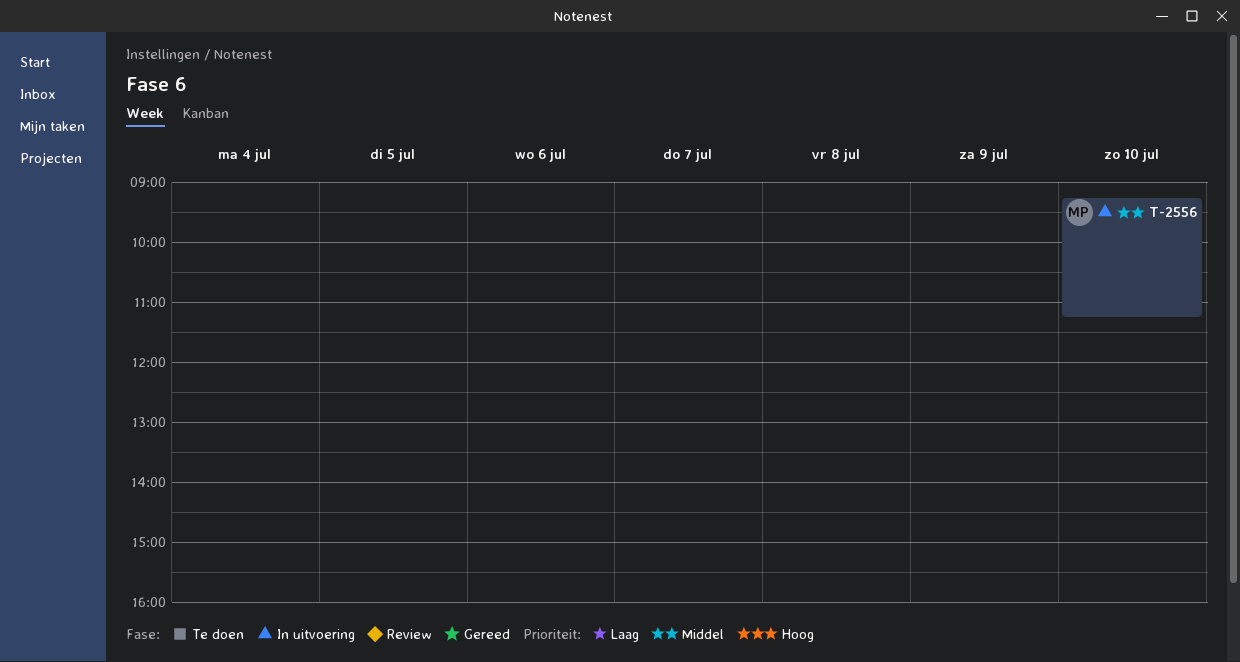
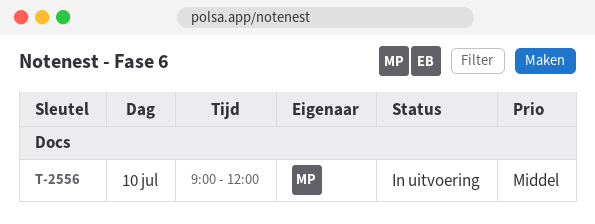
T-2556, begins: 09:15 -> 09:00
T-2556, ends: 11:15 -> 12:00

